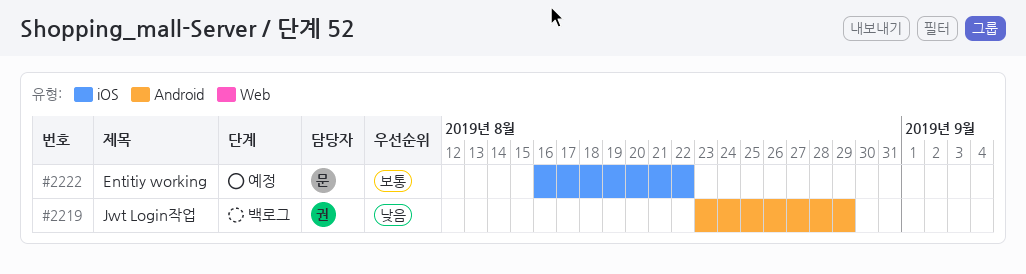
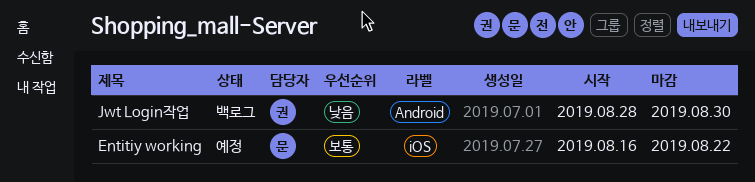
Jwt Login작업, start: Aug 23 -> Aug 28
Jwt Login작업, due: Aug 29 -> Aug 30

